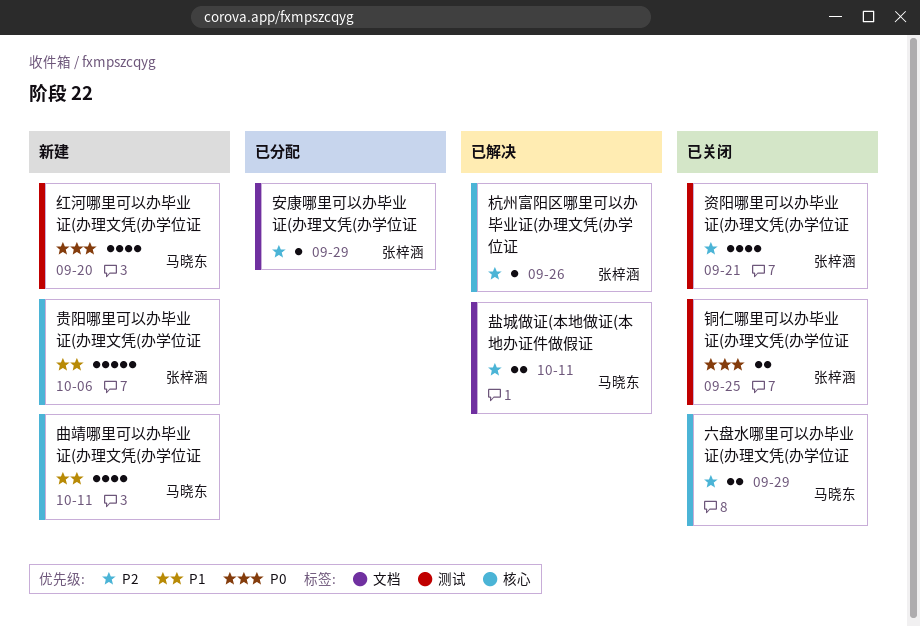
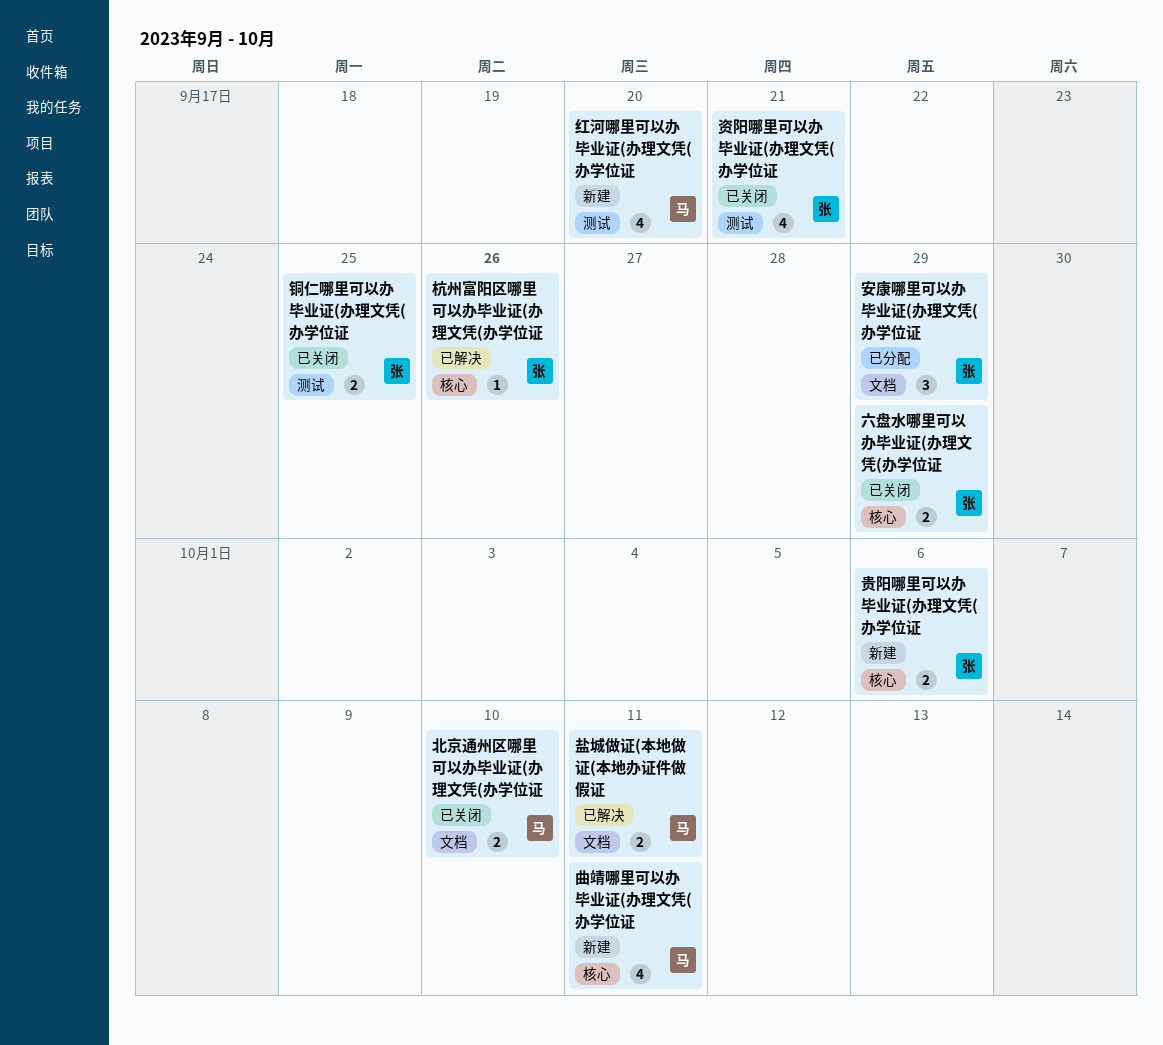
六盘水哪里可以办毕业证(办理文凭(办学位证, owner: 马晓东 -> 张梓涵
北京通州区哪里可以办毕业证(办理文凭(办学位证: none -> present
安康哪里可以办毕业证(办理文凭(办学位证, estimate: 1 -> 3
贵阳哪里可以办毕业证(办理文凭(办学位证, estimate: 5 -> 2

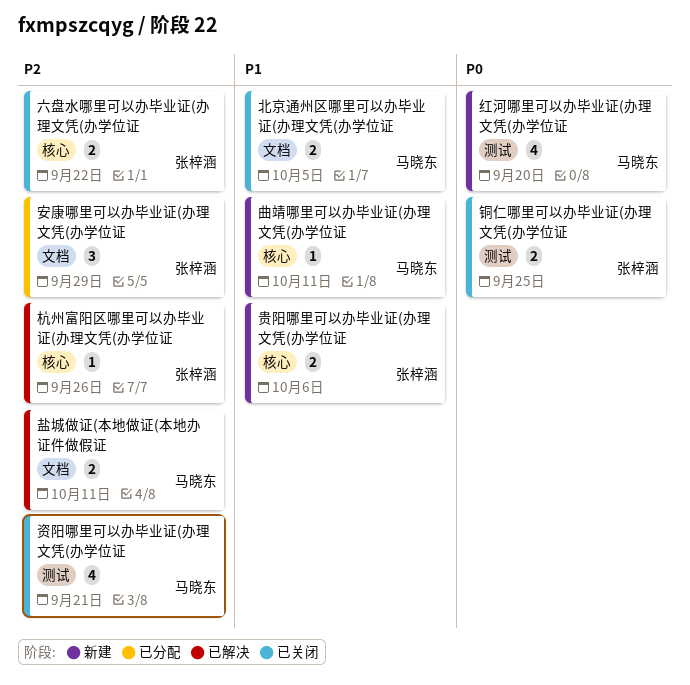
六盘水哪里可以办毕业证(办理文凭(办学位证, due: Sep 29 -> Sep 22
北京通州区哪里可以办毕业证(办理文凭(办学位证, due: Oct 10 -> Oct 5
曲靖哪里可以办毕业证(办理文凭(办学位证, estimate: 4 -> 1
资阳哪里可以办毕业证(办理文凭(办学位证, owner: 张梓涵 -> 马晓东

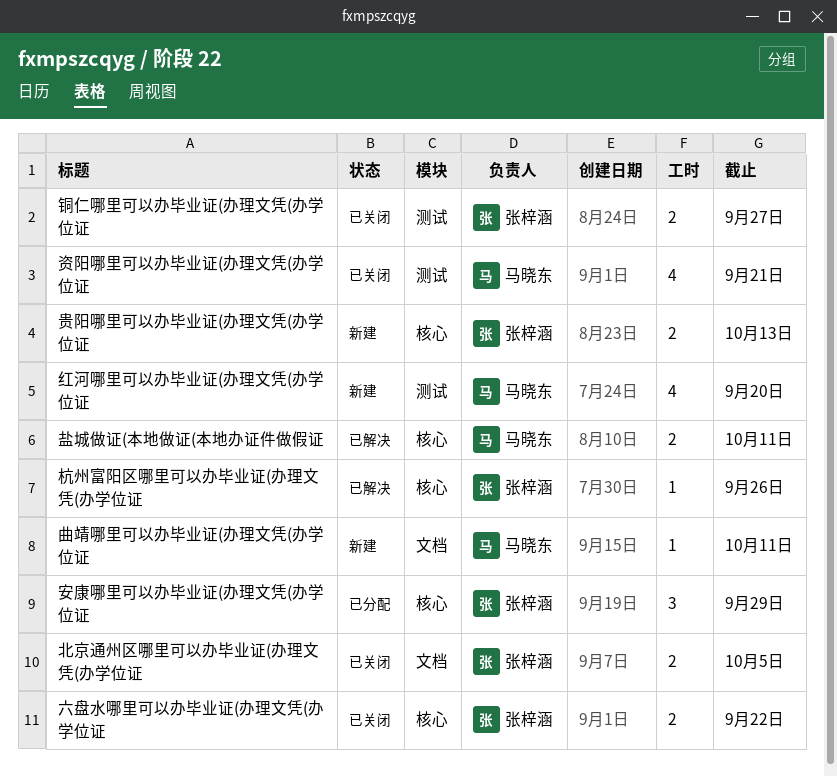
北京通州区哪里可以办毕业证(办理文凭(办学位证, owner: 马晓东 -> 张梓涵
安康哪里可以办毕业证(办理文凭(办学位证, label: 文档 -> 核心
曲靖哪里可以办毕业证(办理文凭(办学位证, label: 核心 -> 文档
盐城做证(本地做证(本地办证件做假证, label: 文档 -> 核心
贵阳哪里可以办毕业证(办理文凭(办学位证, due: Oct 6 -> Oct 13
铜仁哪里可以办毕业证(办理文凭(办学位证, due: Sep 25 -> Sep 27

